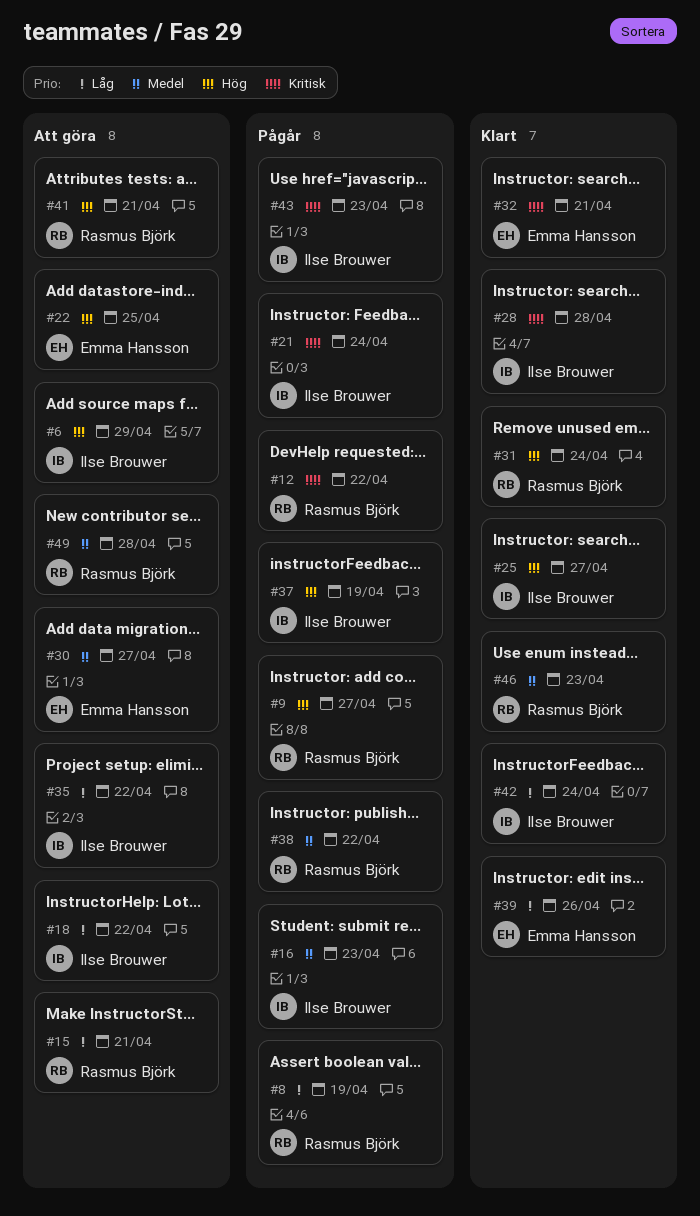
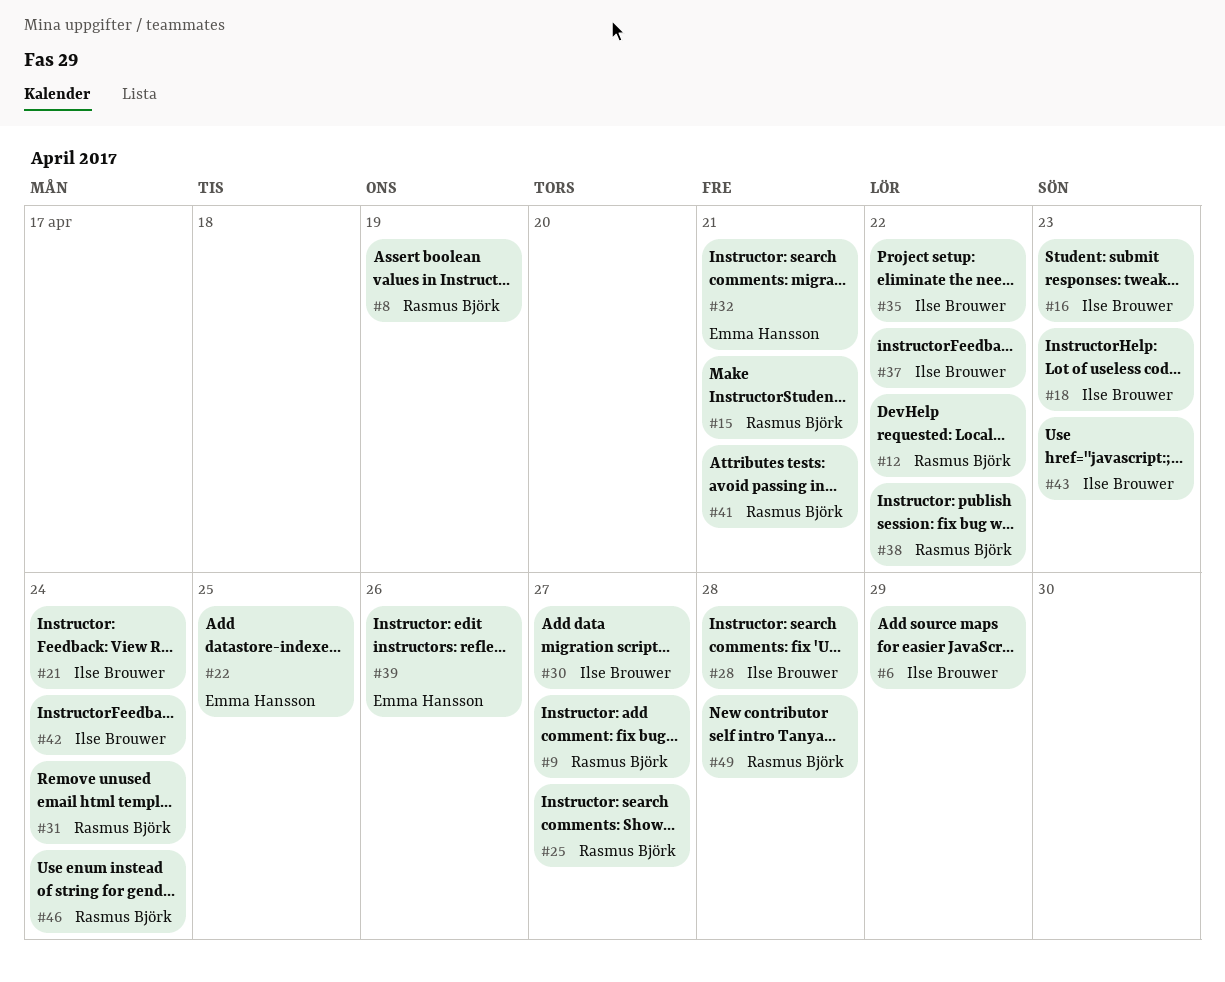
#18, due: Apr 22 -> Apr 23
#25, owner: Ilse Brouwer -> Rasmus Björk
#30, owner: Emma Hansson -> Ilse Brouwer
#37, due: Apr 19 -> Apr 22
#46, due: Apr 23 -> Apr 24

